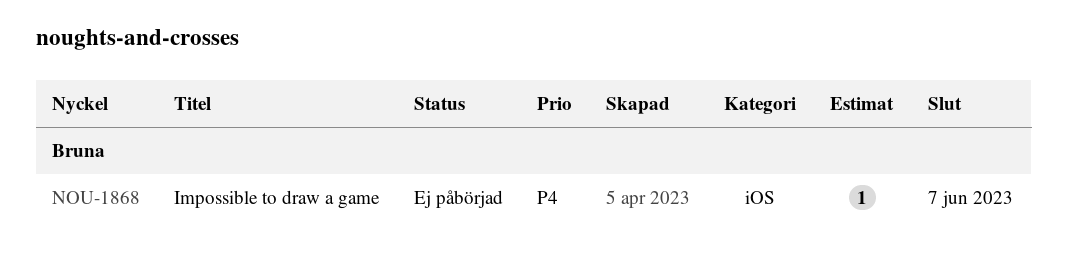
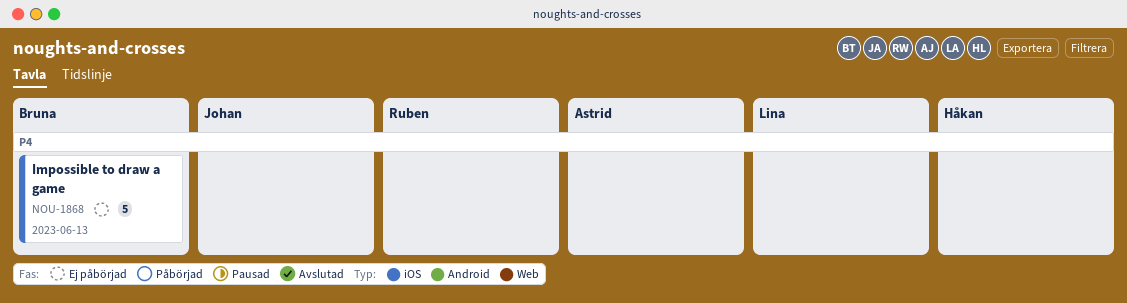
NOU-1868, estimate: 1 -> 5
NOU-1868, due: Jun 7 -> Jun 13

